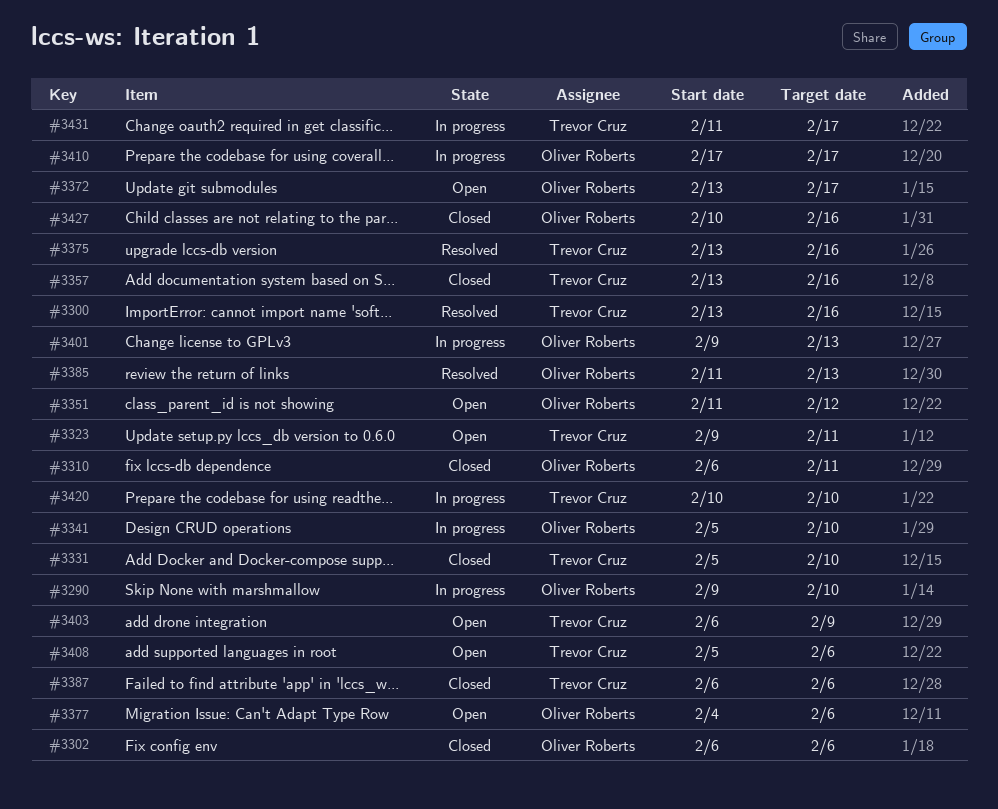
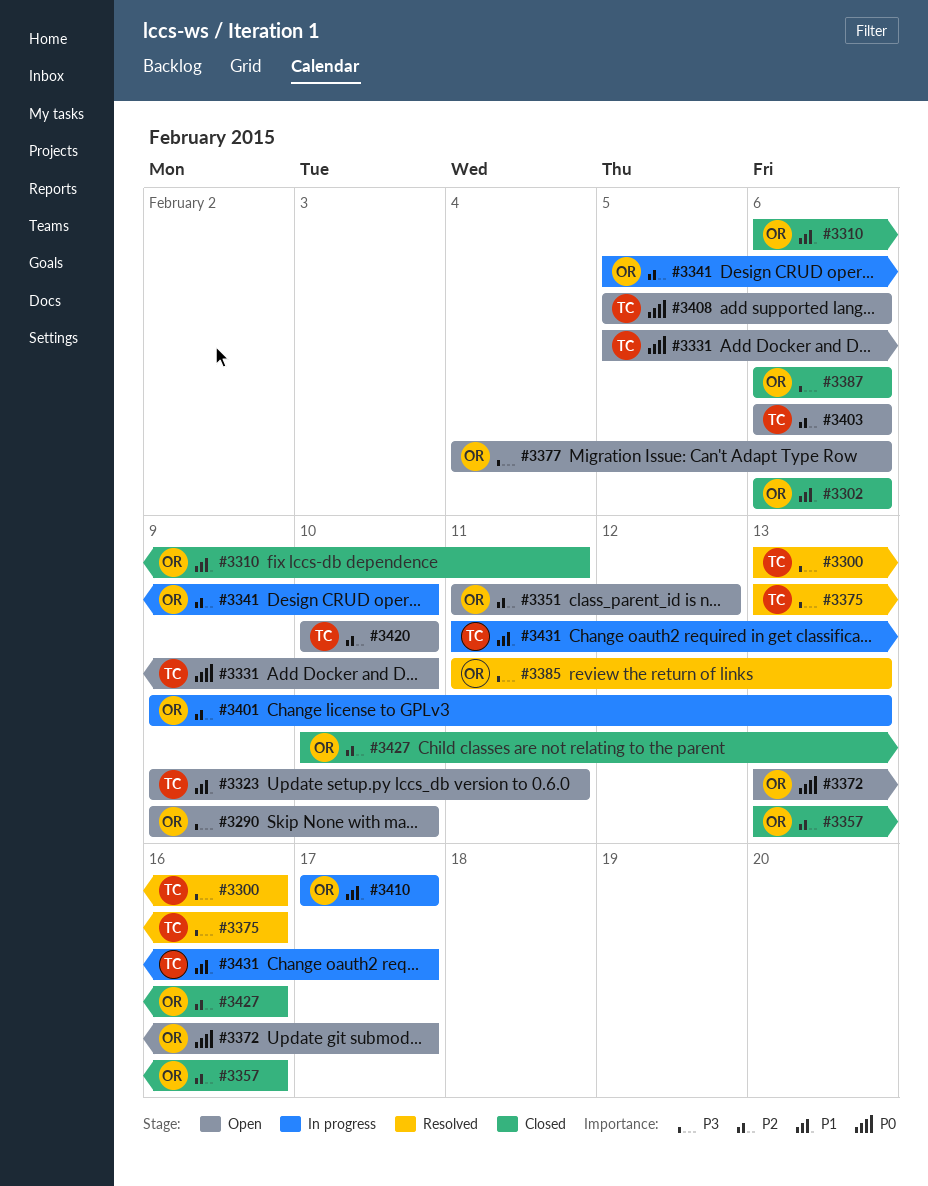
#3290, status: In progress -> Open
#3331, status: Closed -> Open
#3357, owner: Trevor Cruz -> Oliver Roberts
#3387, owner: Trevor Cruz -> Oliver Roberts
#3403, due: Feb 9 -> Feb 6
#3420, status: In progress -> Open

